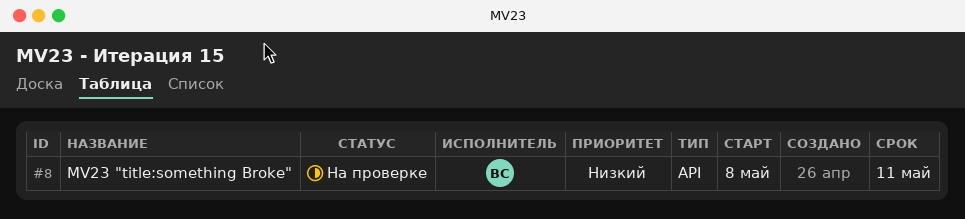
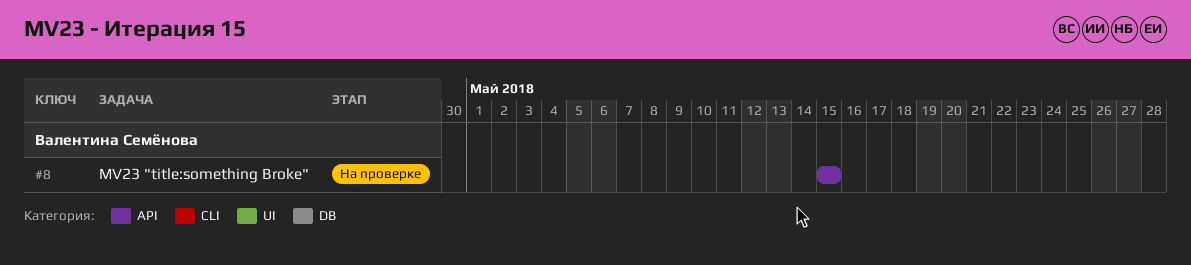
#8, start: May 8 -> May 15
#8, due: May 11 -> May 15

